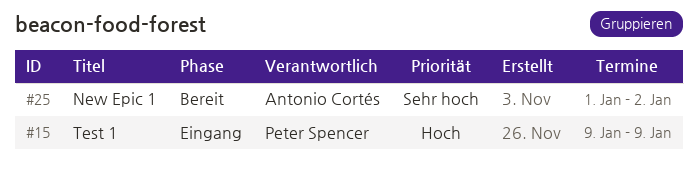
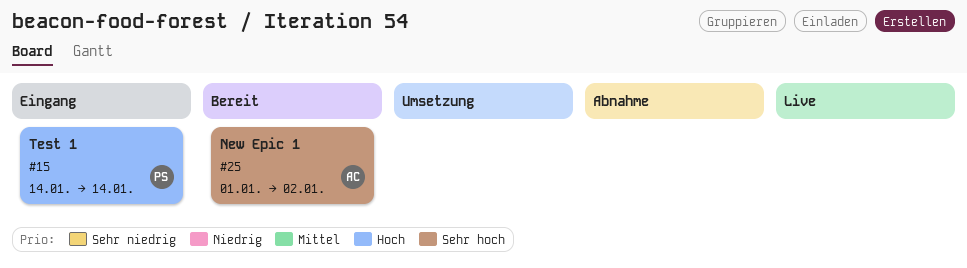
#15, start: Jan 9 -> Jan 14
#15, due: Jan 9 -> Jan 14

